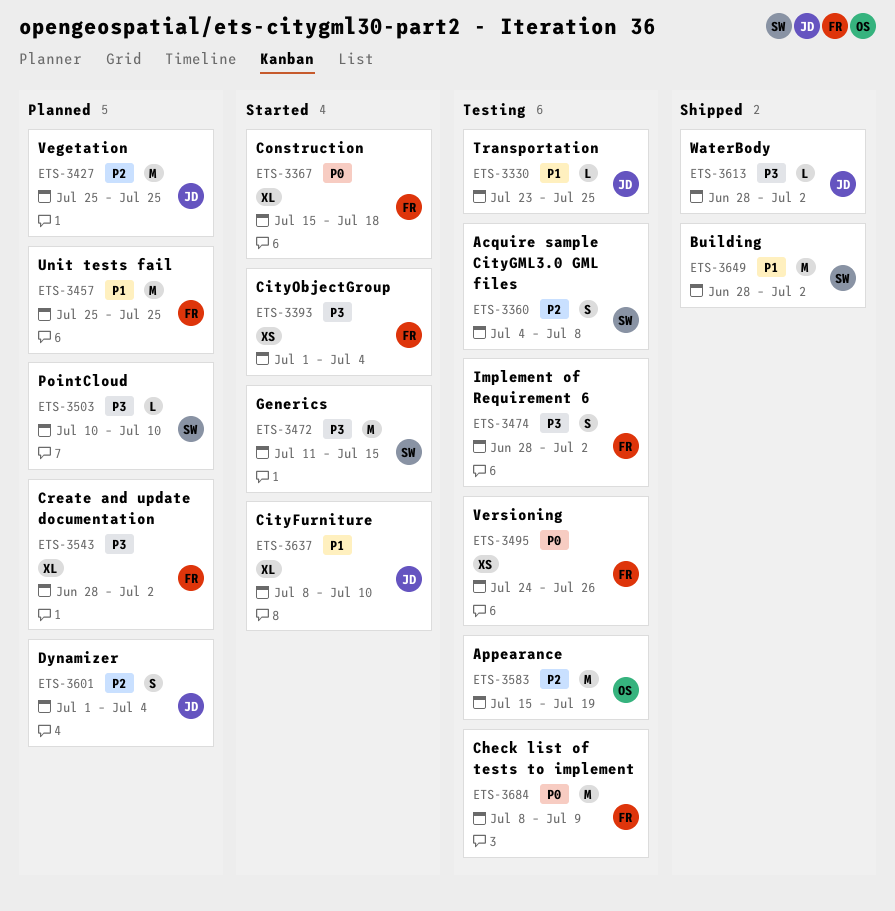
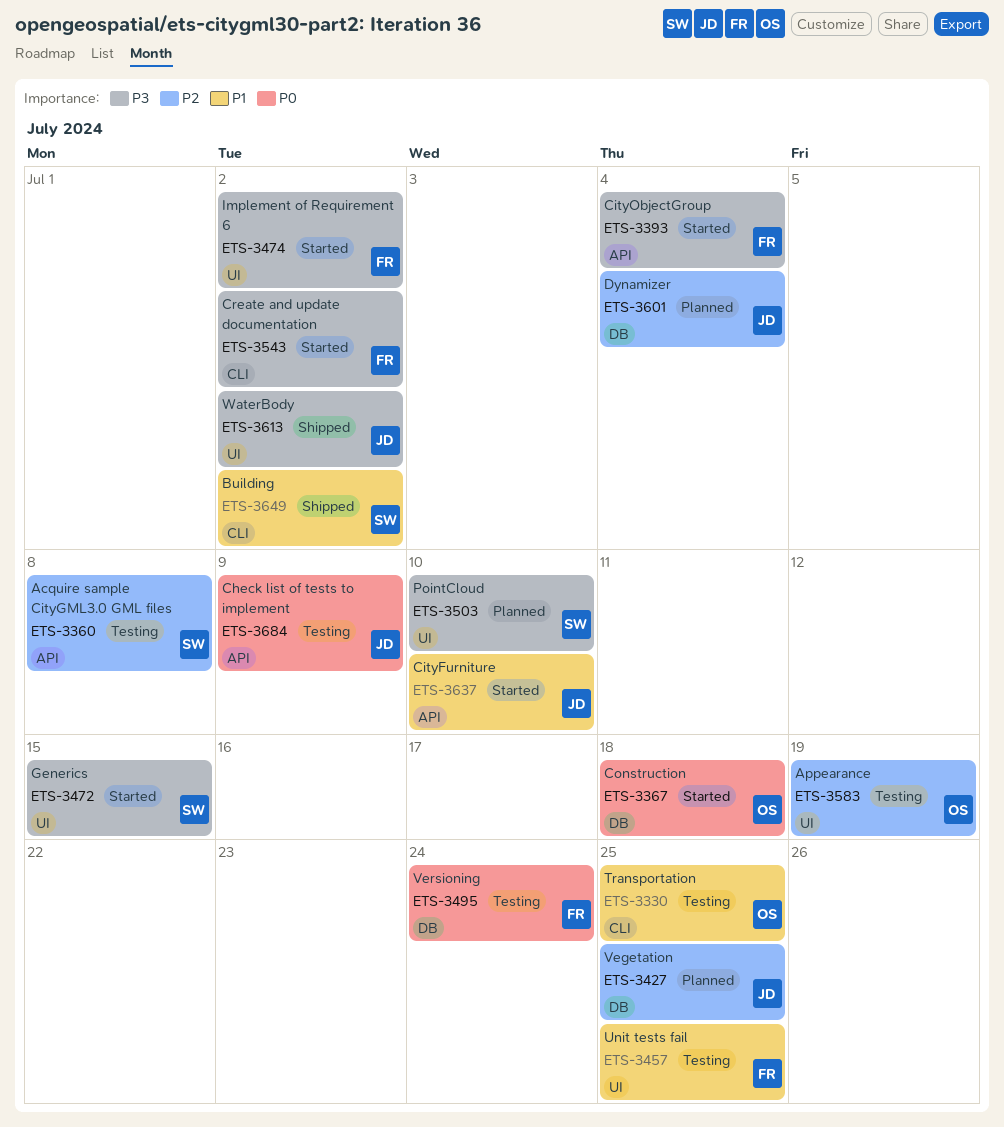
ETS-3330, owner: JD -> OS
ETS-3367, owner: FR -> OS
ETS-3457, status: Planned -> Testing
ETS-3474, status: Testing -> Started
ETS-3495, due: Jul 26 -> Jul 24
ETS-3543, status: Planned -> Started
ETS-3684, owner: FR -> JD

